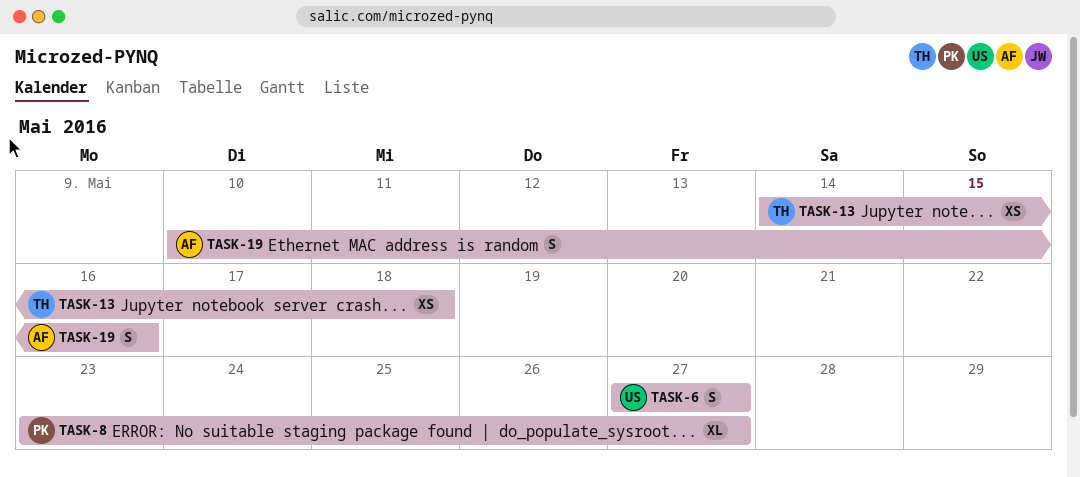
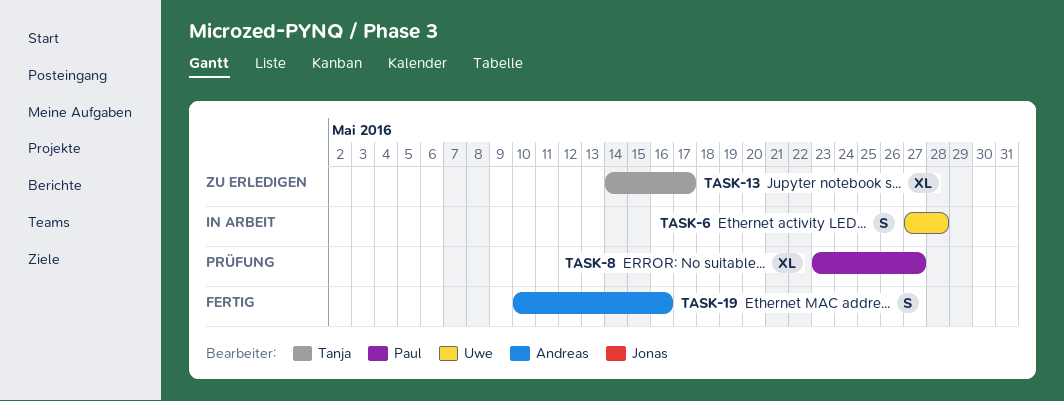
TASK-6, due: May 27 -> May 28
TASK-13, estimate: XS -> XL
TASK-13, due: May 18 -> May 17

